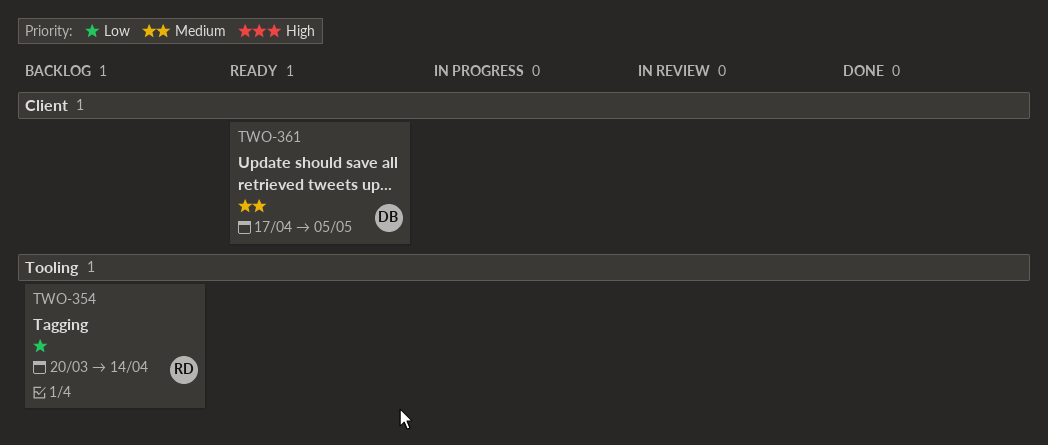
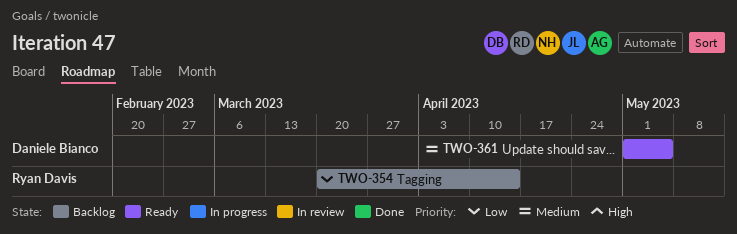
TWO-361, start: Apr 17 -> May 1

